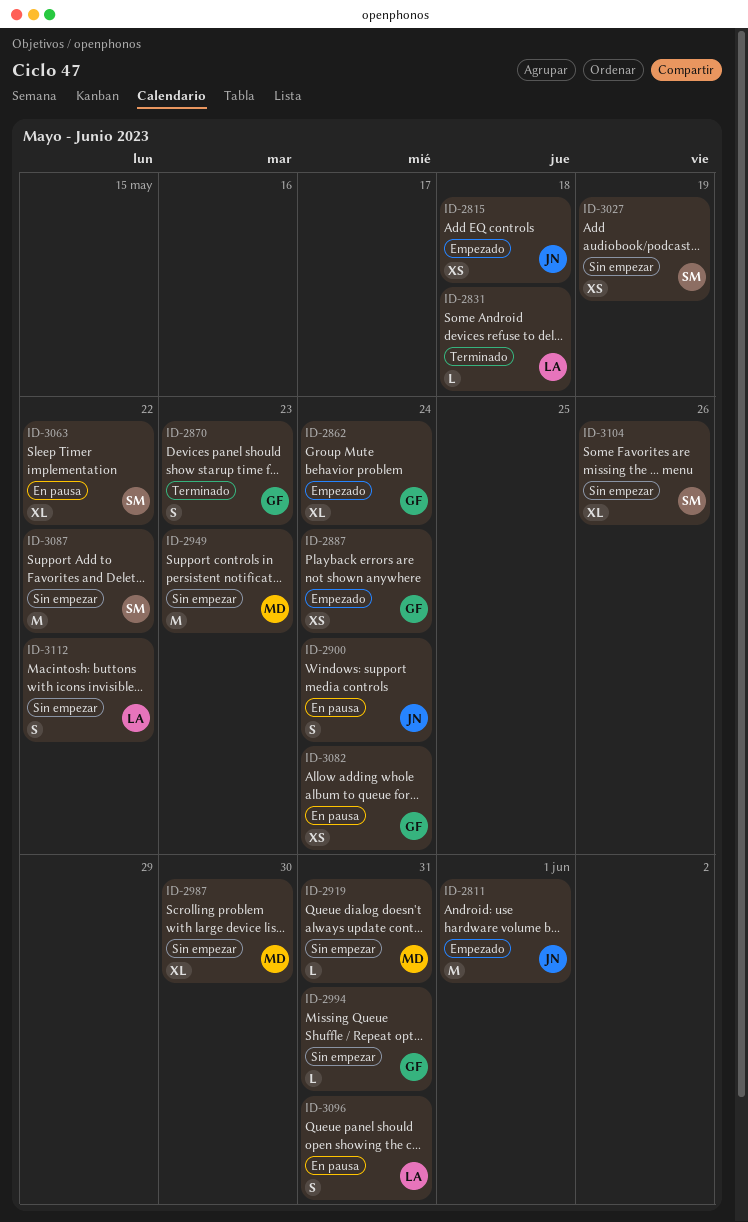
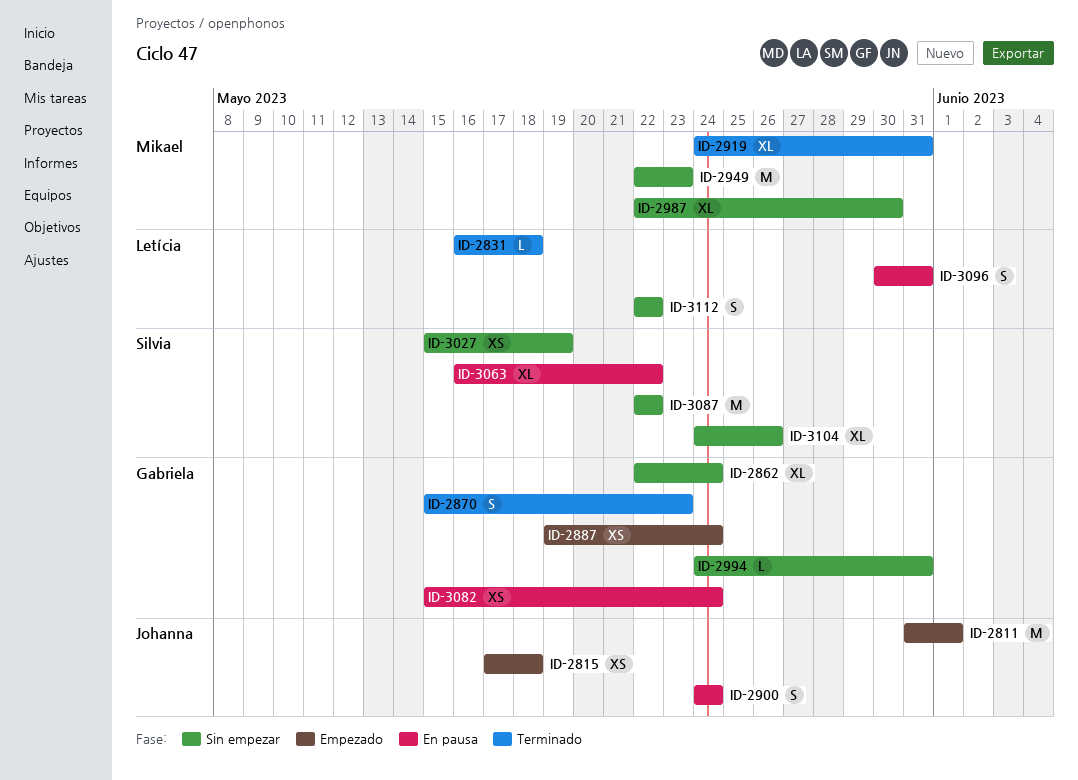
ID-2862, status: Empezado -> Sin empezar
ID-2919, status: Sin empezar -> Terminado
ID-2919, estimate: L -> XL

